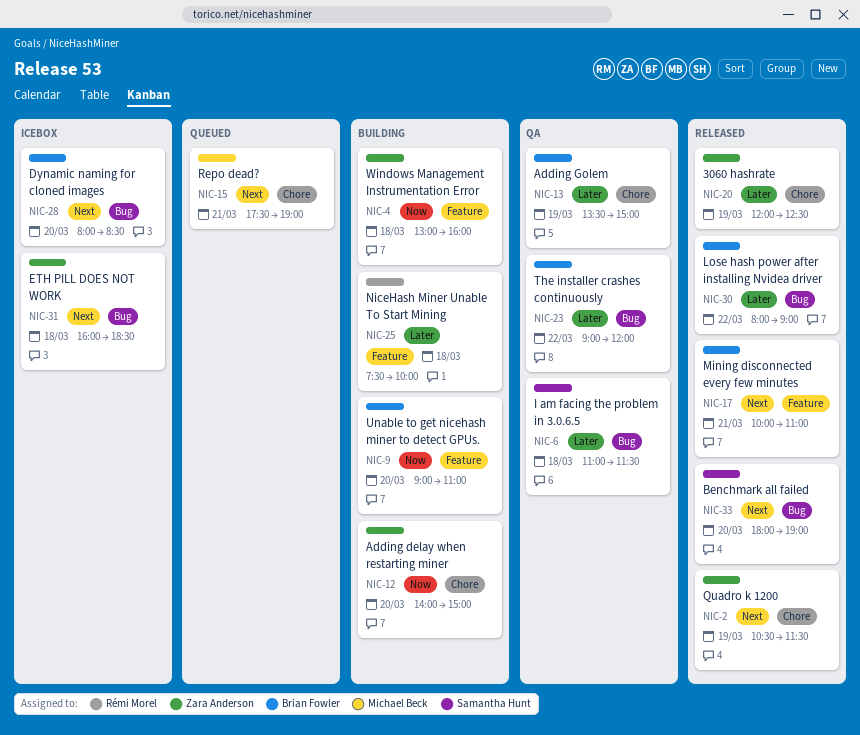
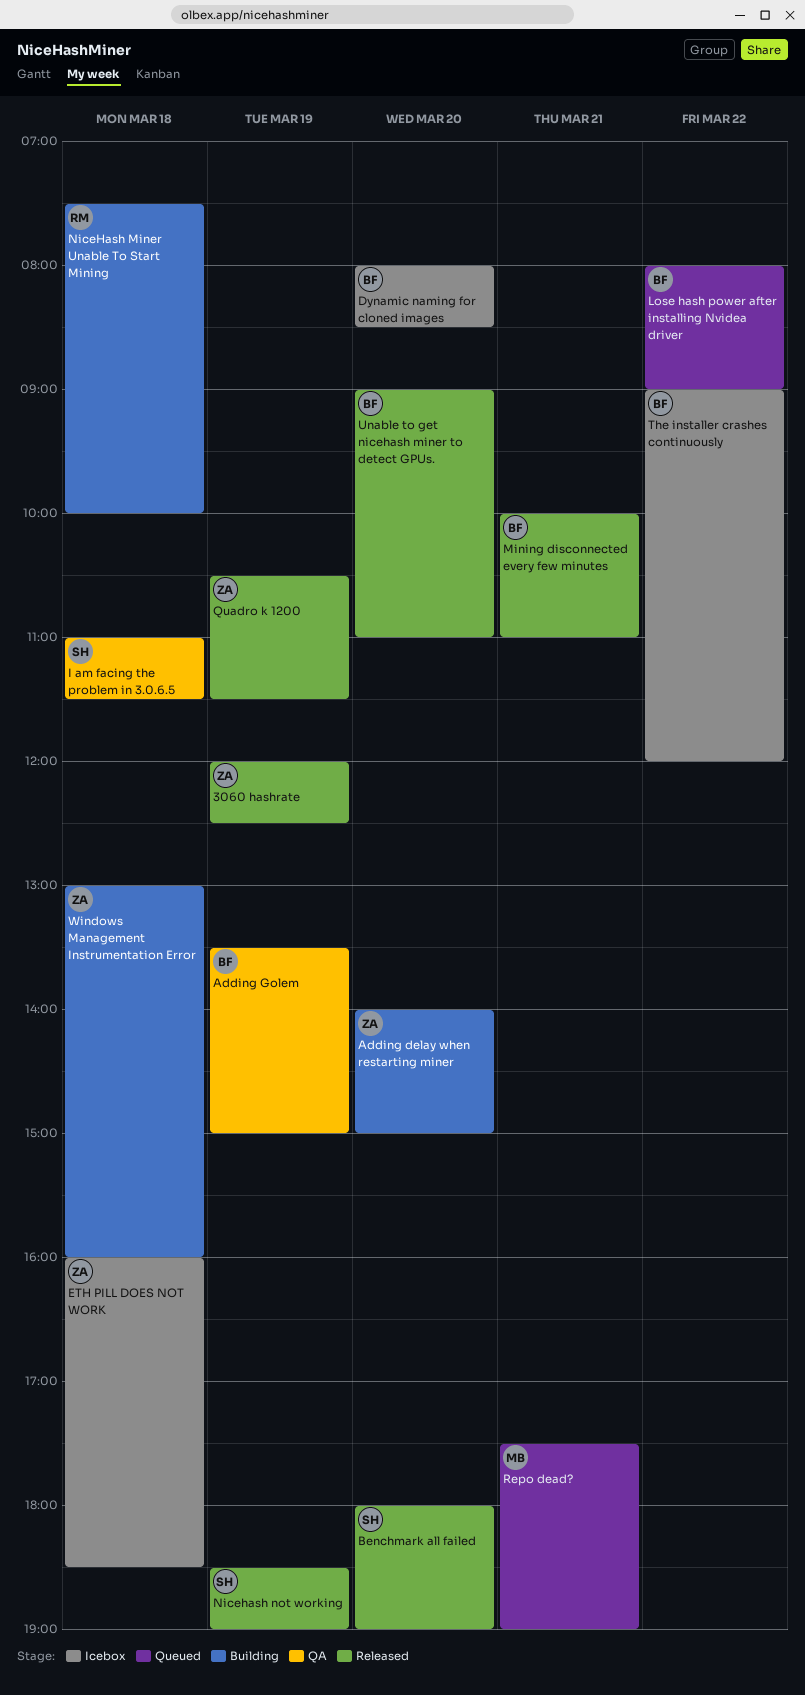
Lose hash power after installing Nvidea driver, status: Released -> Queued
Nicehash not working: none -> present
The installer crashes continuously, status: QA -> Icebox
Unable to get nicehash miner to detect GPUs., status: Building -> Released

